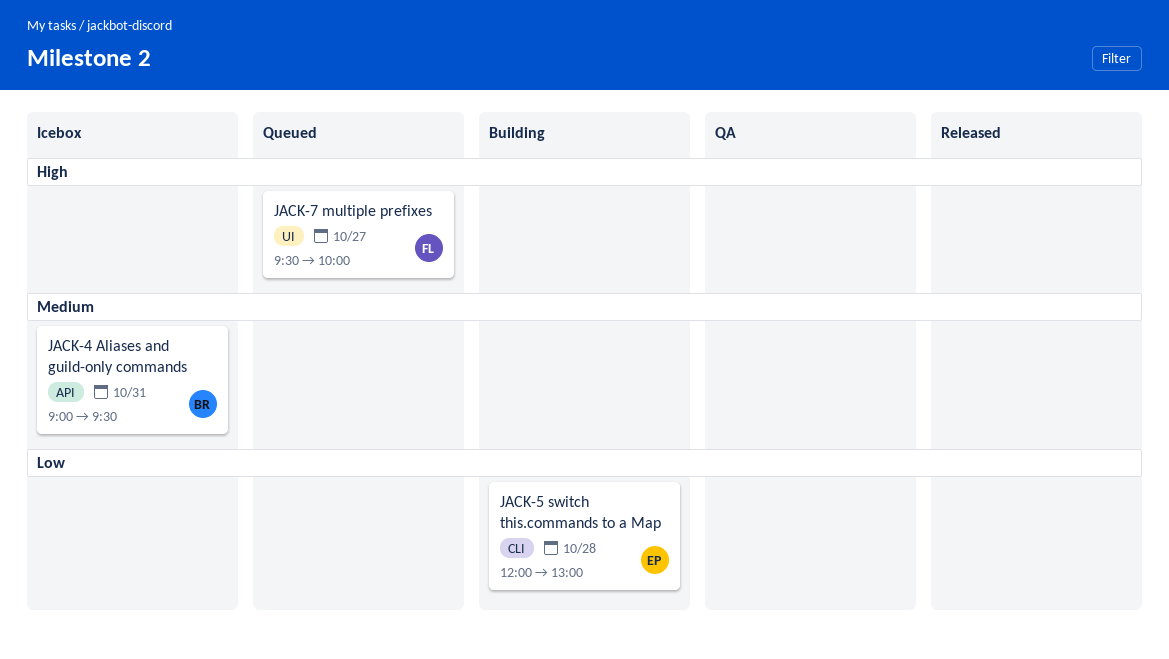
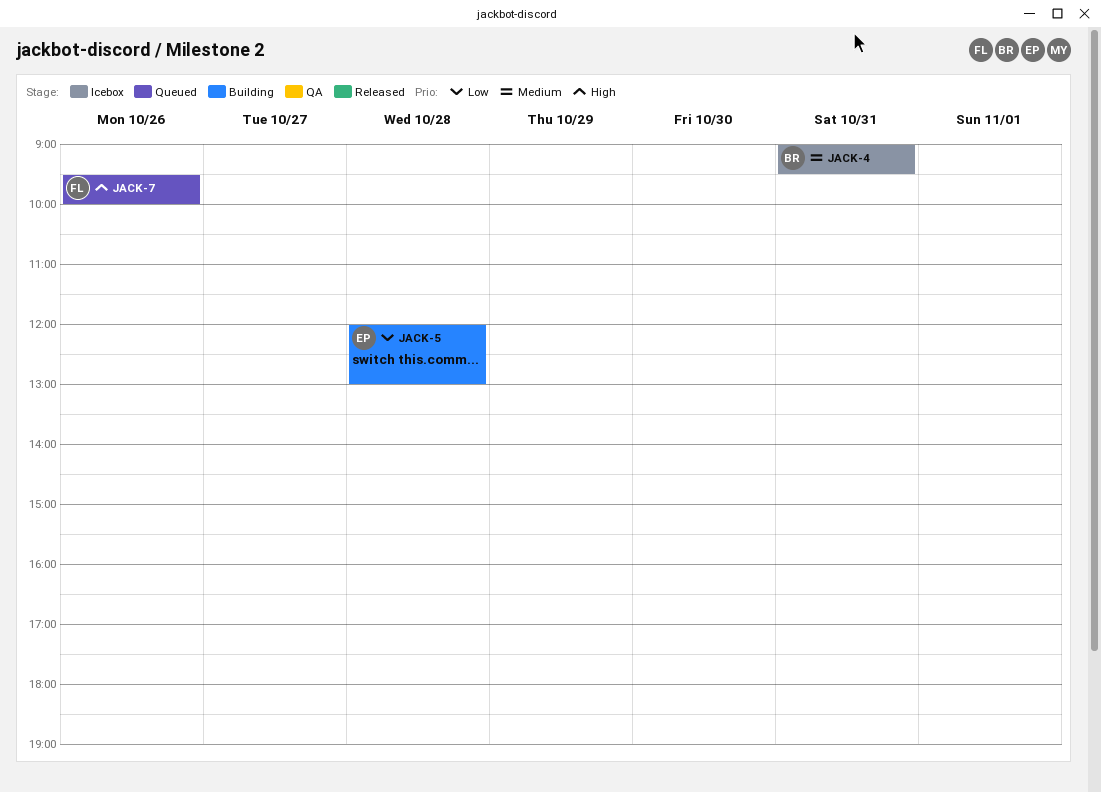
JACK-7, day: Oct 27 -> Oct 26

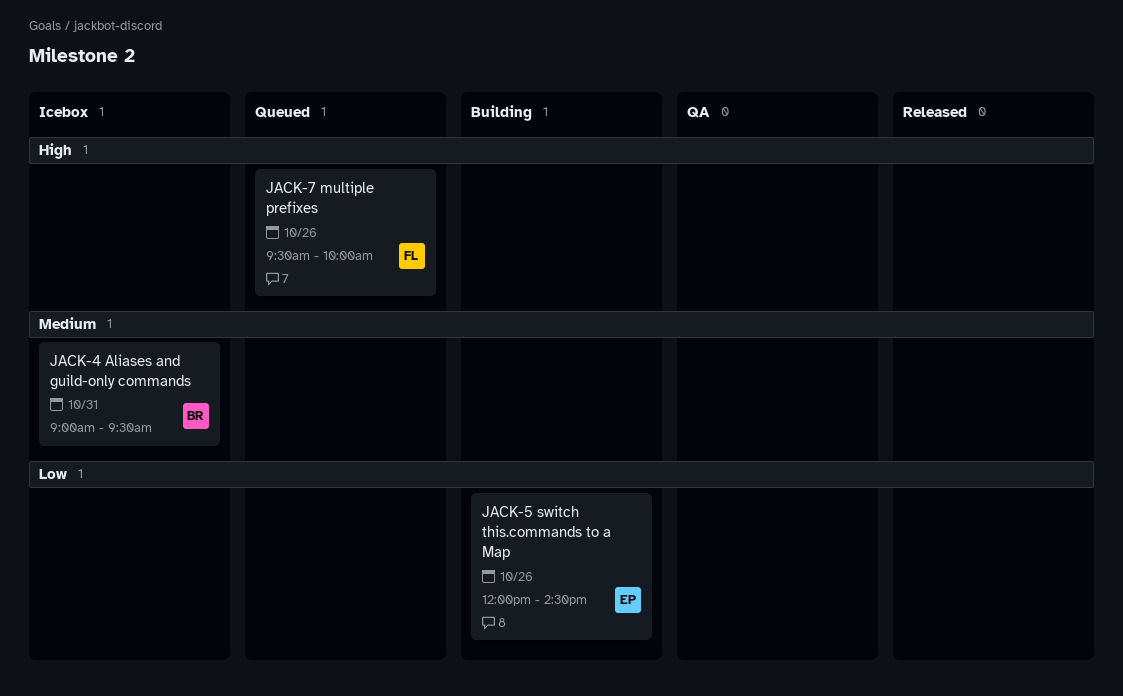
JACK-5, day: Oct 28 -> Oct 26
JACK-5, ends: 13:00 -> 14:30

